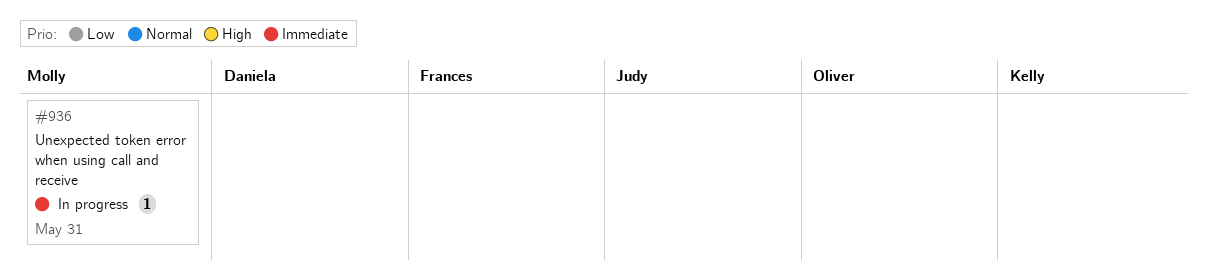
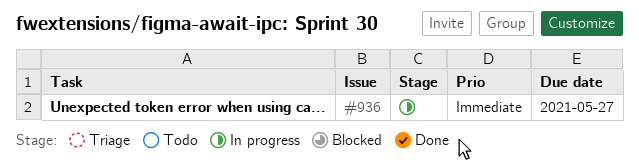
#936, due: May 31 -> May 27

